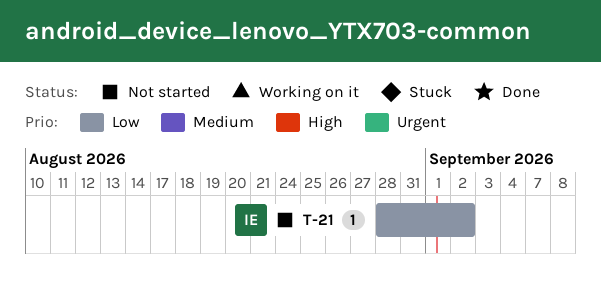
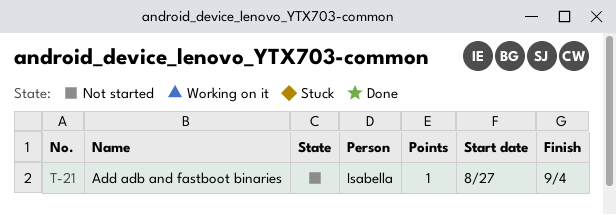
T-21, start: Aug 28 -> Aug 27
T-21, due: Sep 2 -> Sep 4

